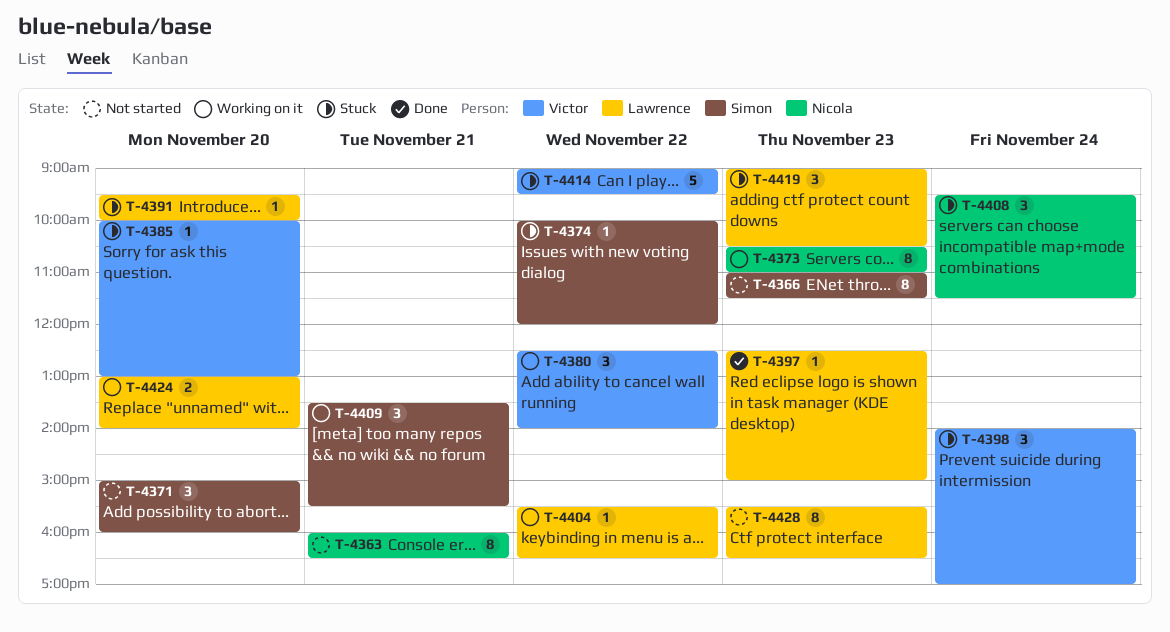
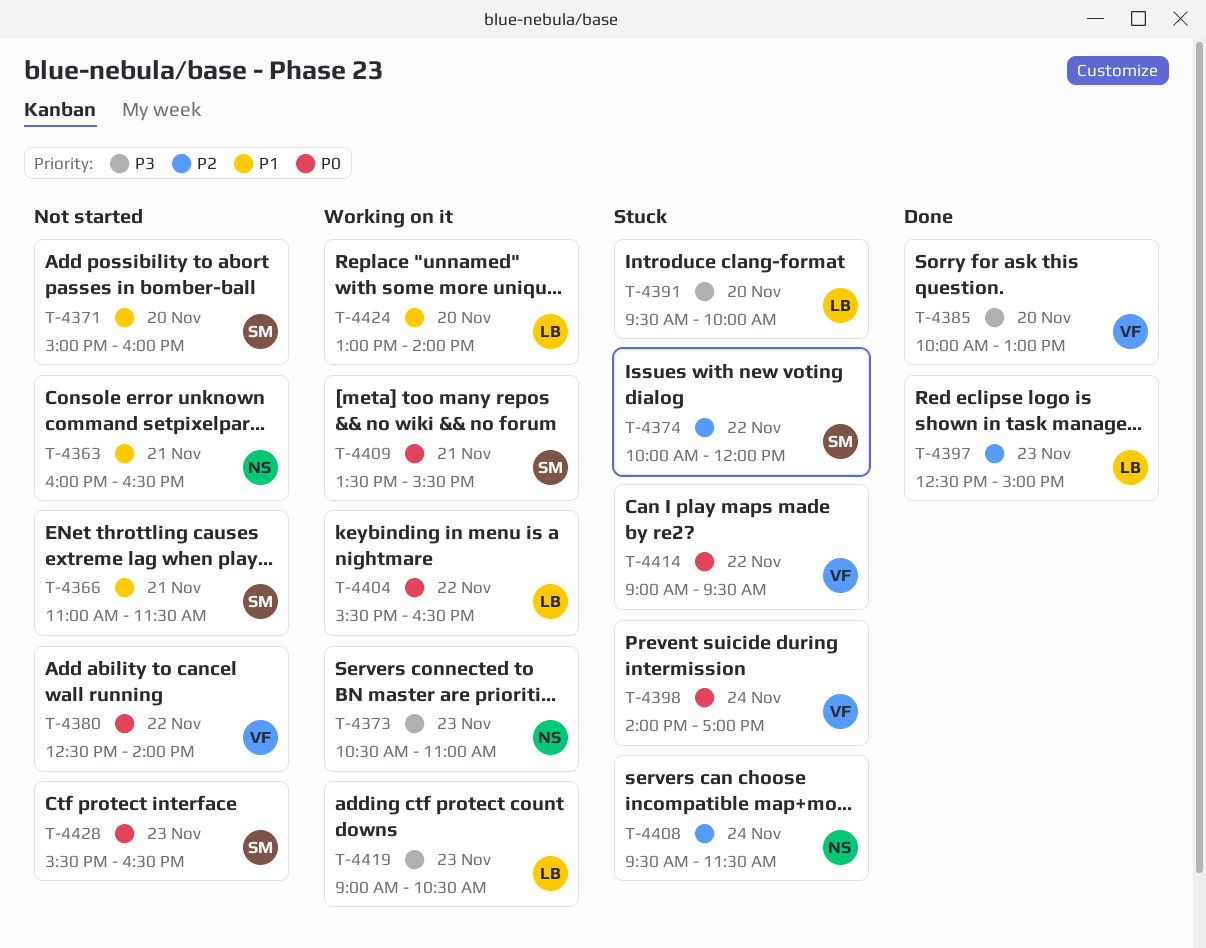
T-4366, day: Nov 23 -> Nov 21
T-4380, status: Working on it -> Not started
T-4385, status: Stuck -> Done
T-4419, status: Stuck -> Working on it
T-4428, owner: Lawrence -> Simon

